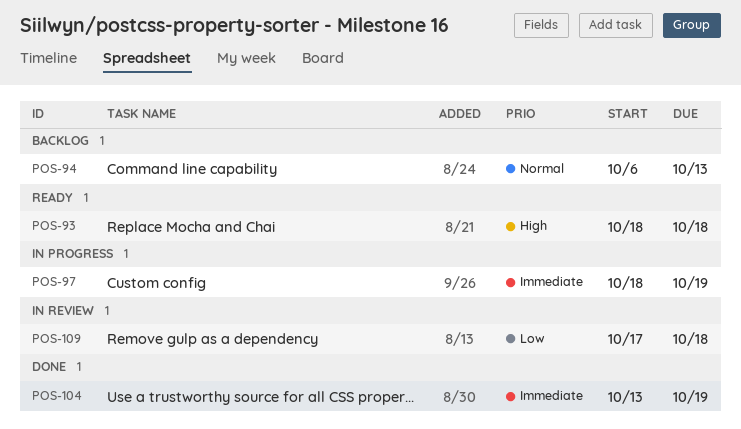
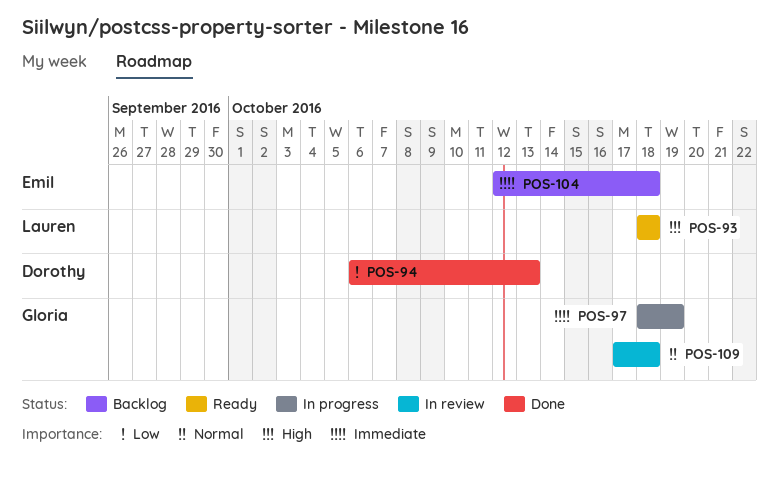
POS-94, status: Backlog -> Done
POS-94, priority: Normal -> Low
POS-104, status: Done -> Backlog
POS-104, start: Oct 13 -> Oct 12
POS-104, due: Oct 19 -> Oct 18
POS-109, priority: Low -> Normal

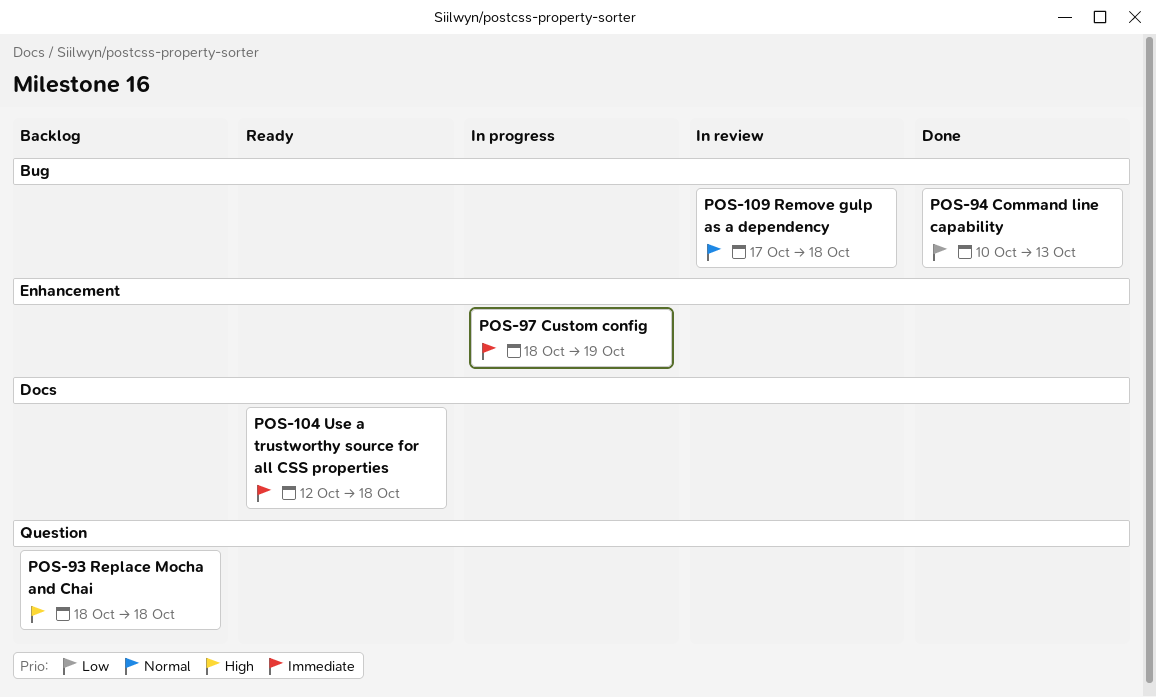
POS-93, status: Ready -> Backlog
POS-94, start: Oct 6 -> Oct 10
POS-104, status: Backlog -> Ready

